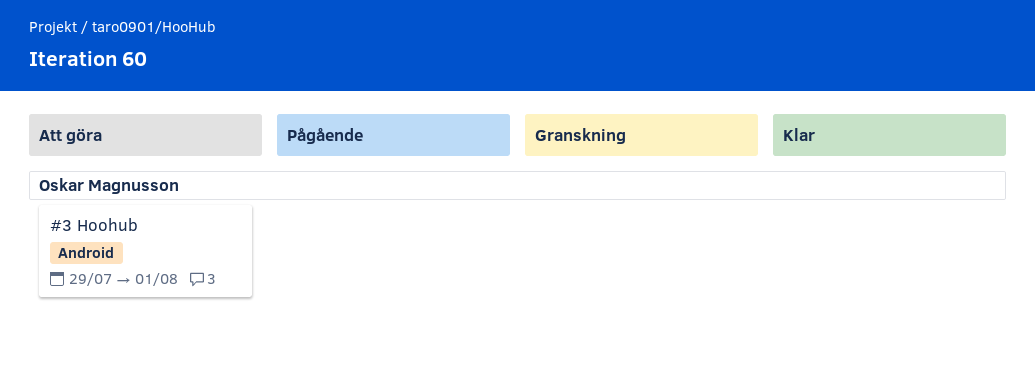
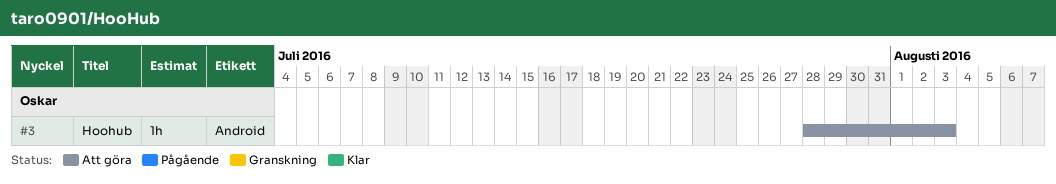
#3, start: Jul 29 -> Jul 28
#3, due: Aug 1 -> Aug 3

